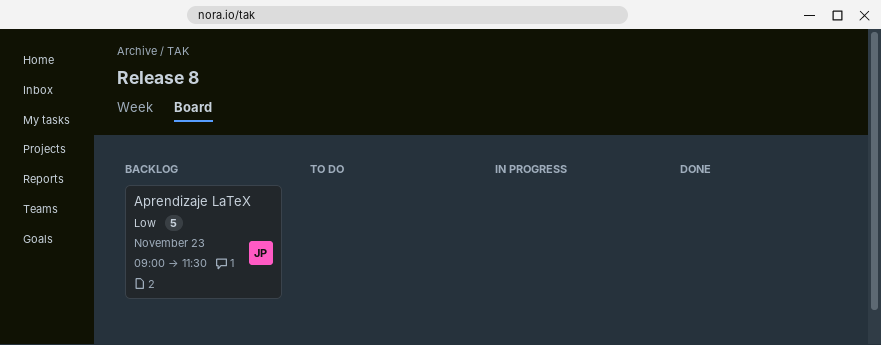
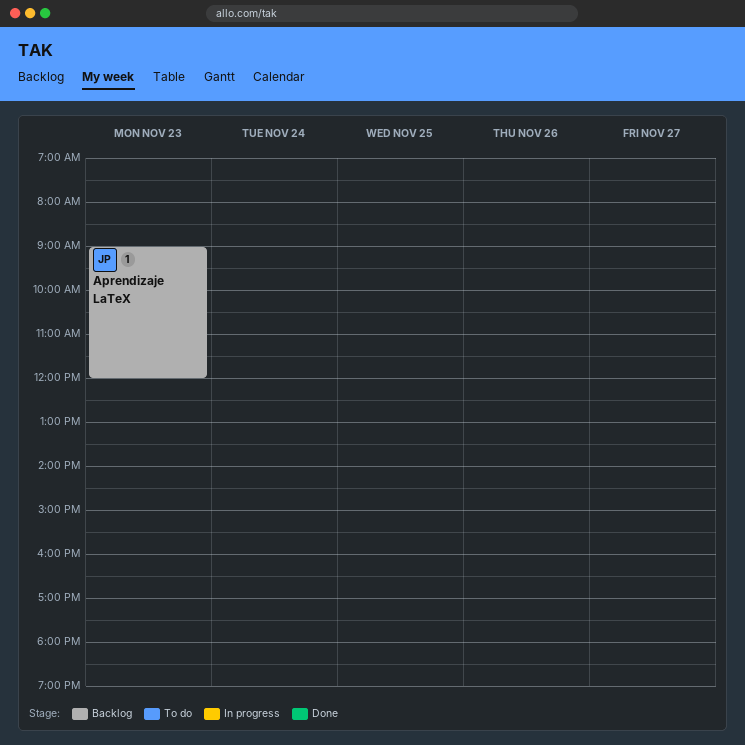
Aprendizaje LaTeX, estimate: 5 -> 1
Aprendizaje LaTeX, ends: 11:30 -> 12:00

